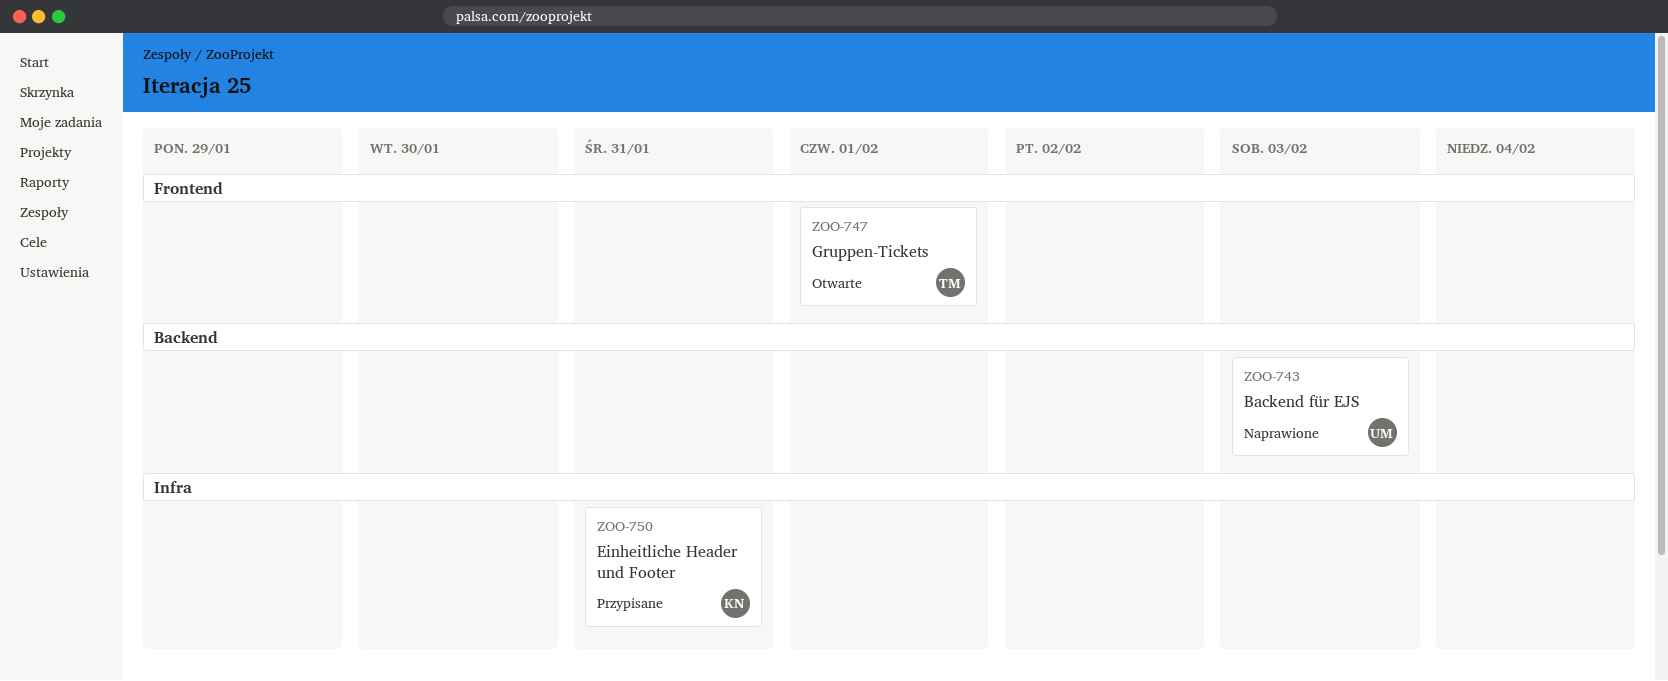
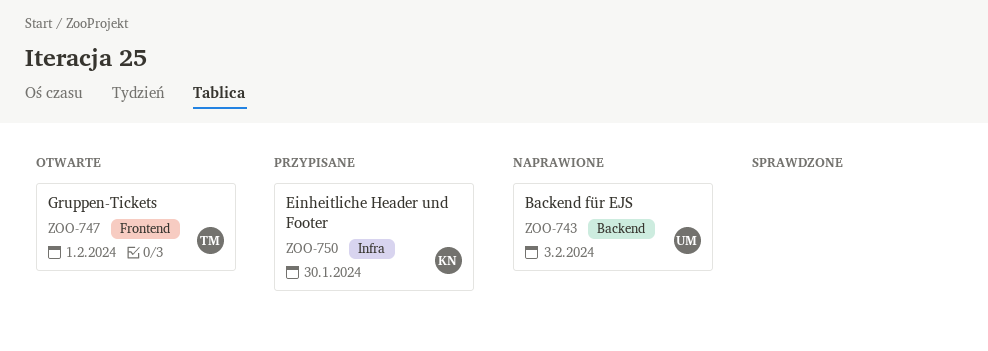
ZOO-750, due: Jan 31 -> Jan 30

